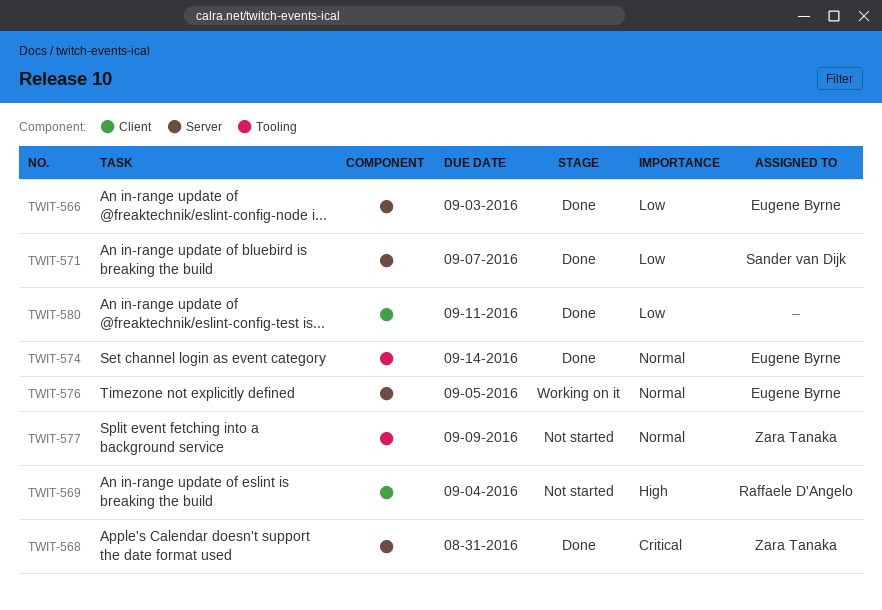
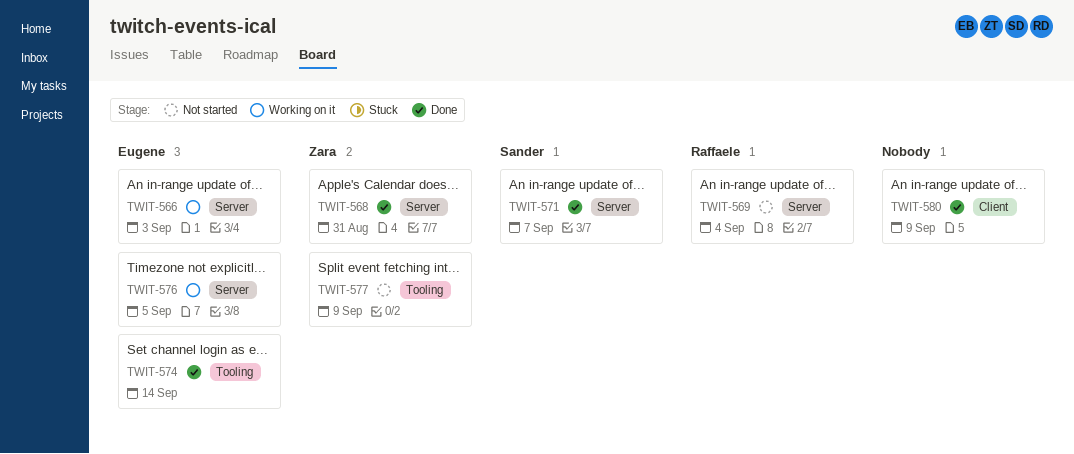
TWIT-566, status: Done -> Working on it
TWIT-569, label: Client -> Server
TWIT-580, due: Sep 11 -> Sep 9

